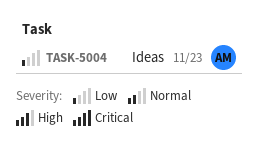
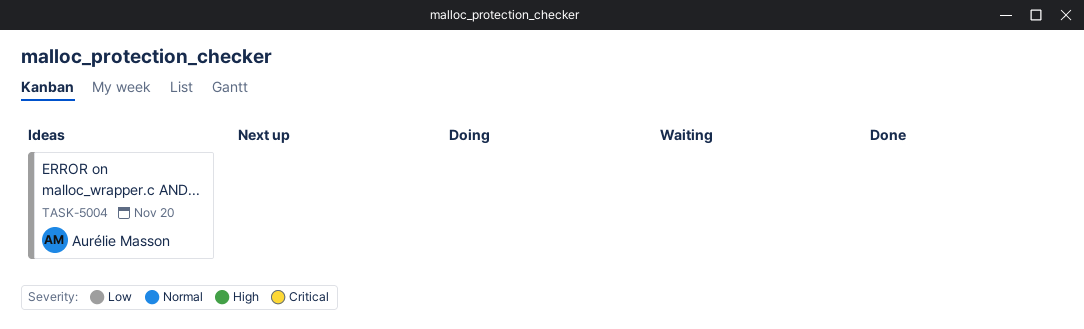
TASK-5004, due: Nov 23 -> Nov 20

